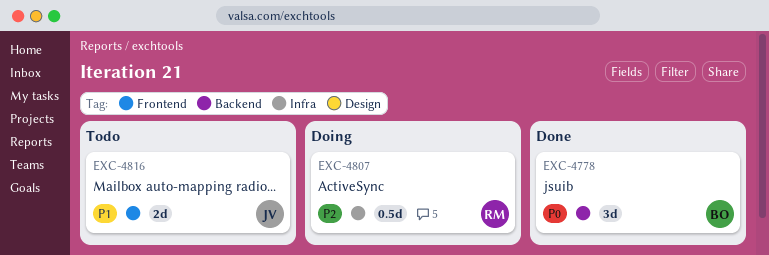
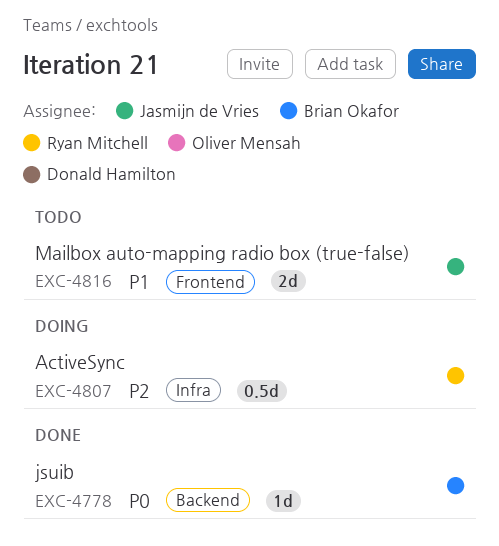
EXC-4778, estimate: 3d -> 1d

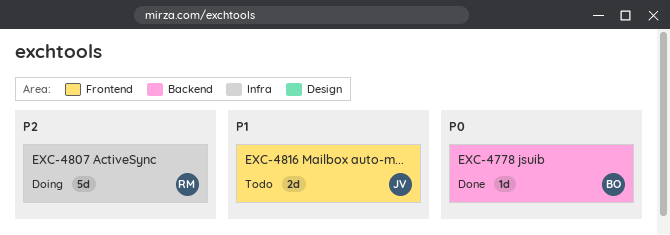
EXC-4807, estimate: 0.5d -> 5d

